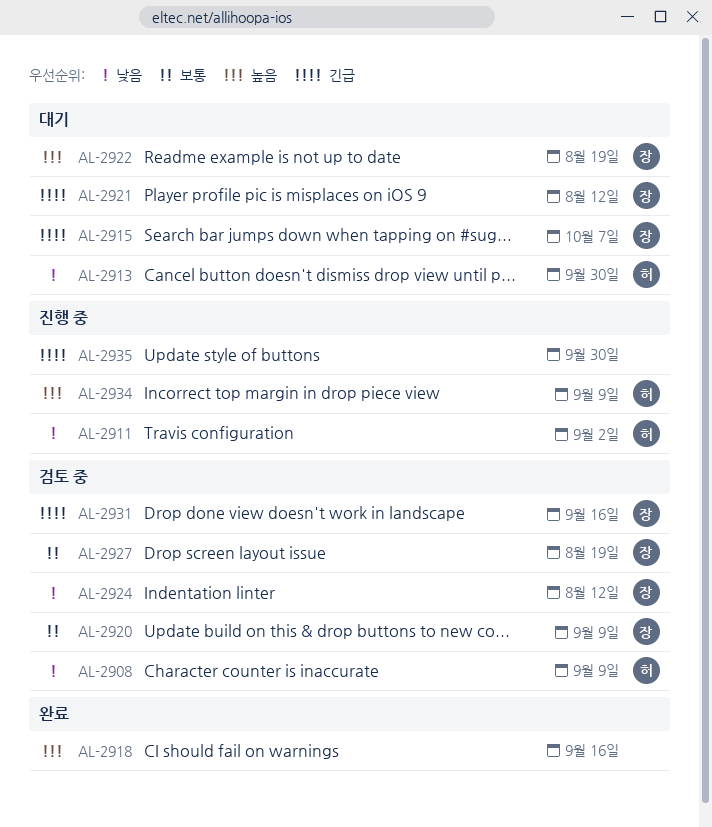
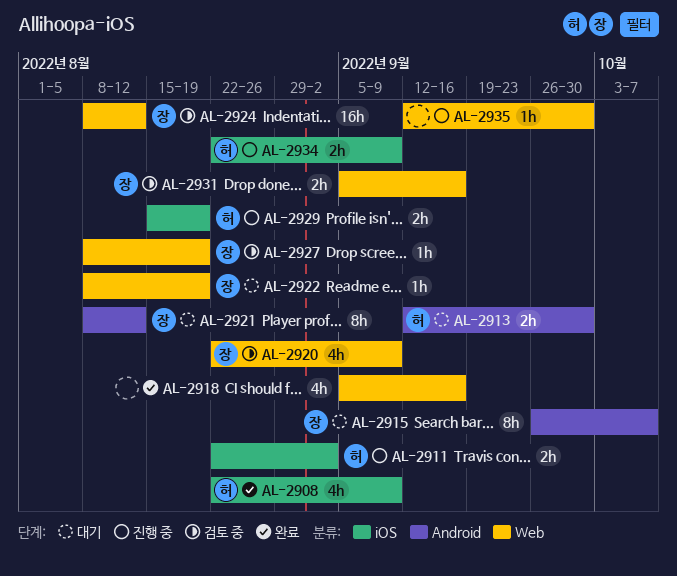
AL-2908, status: 검토 중 -> 완료
AL-2929: none -> present

